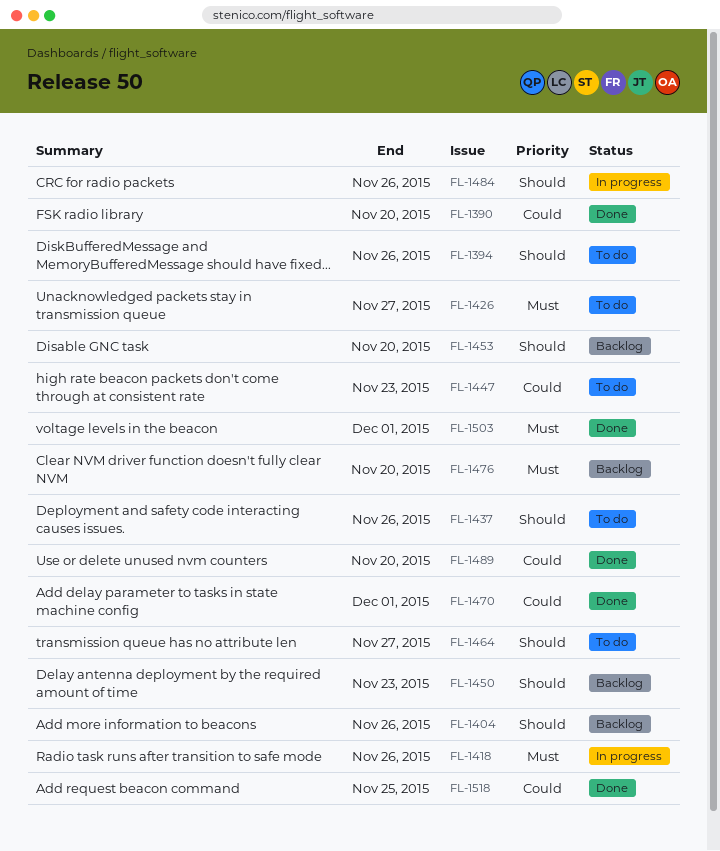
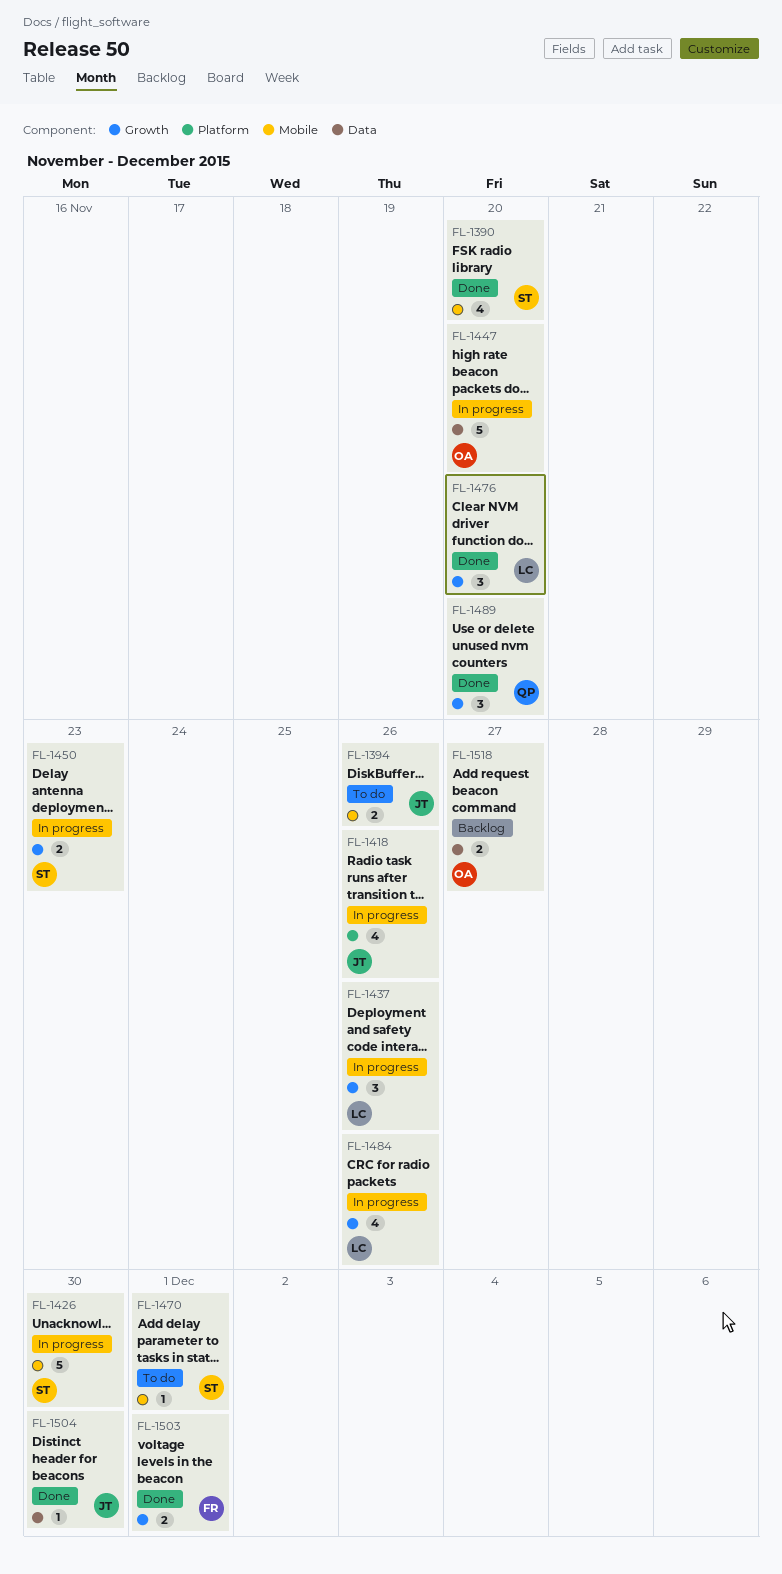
FL-1404: present -> none
FL-1426, status: To do -> In progress
FL-1426, due: Nov 27 -> Nov 30
FL-1437, status: To do -> In progress
FL-1447, status: To do -> In progress
FL-1447, due: Nov 23 -> Nov 20
FL-1450, status: Backlog -> In progress
FL-1453: present -> none
FL-1464: present -> none
FL-1470, status: Done -> To do
FL-1476, status: Backlog -> Done
FL-1504: none -> present
FL-1518, status: Done -> Backlog
FL-1518, due: Nov 25 -> Nov 27

